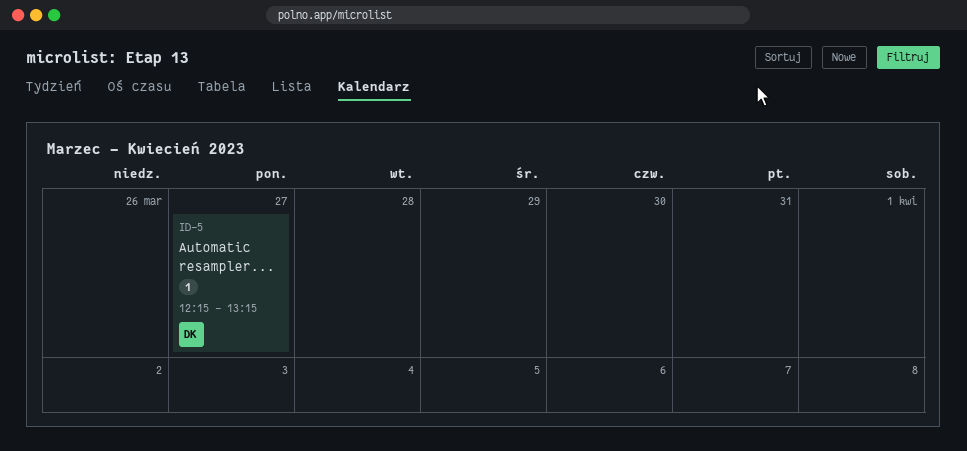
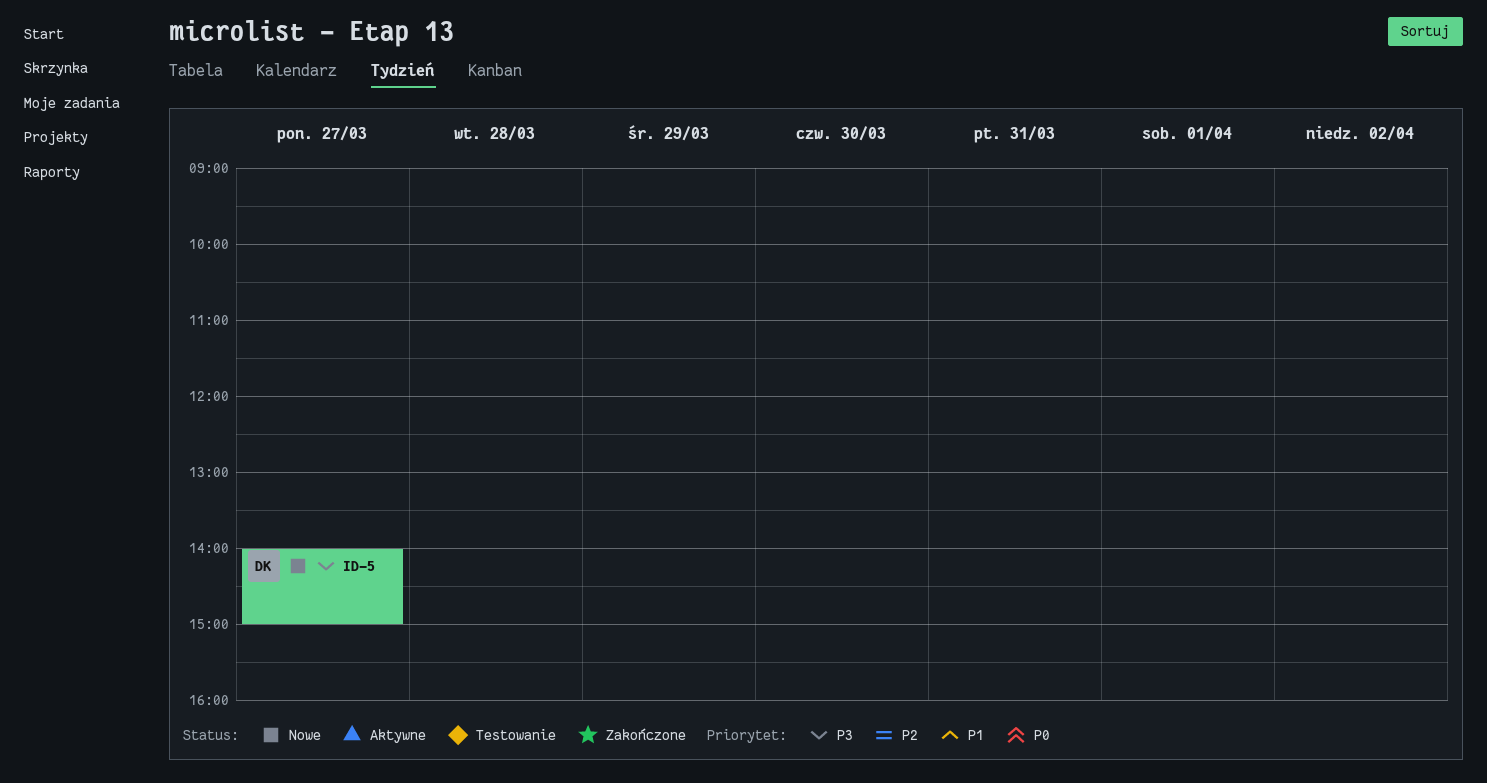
ID-5, begins: 12:15 -> 14:00
ID-5, ends: 13:15 -> 15:00

